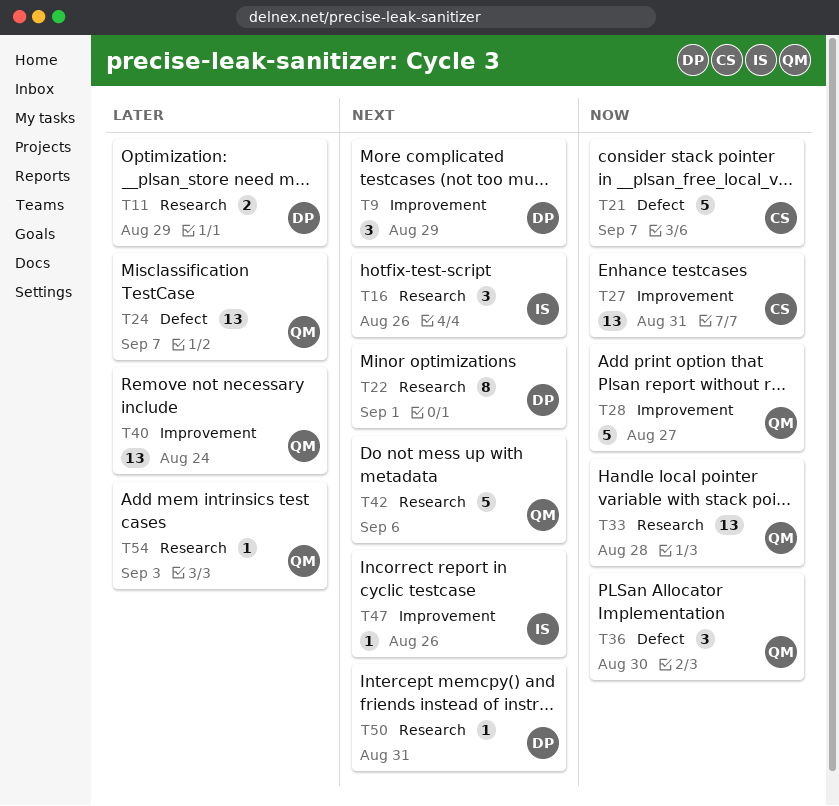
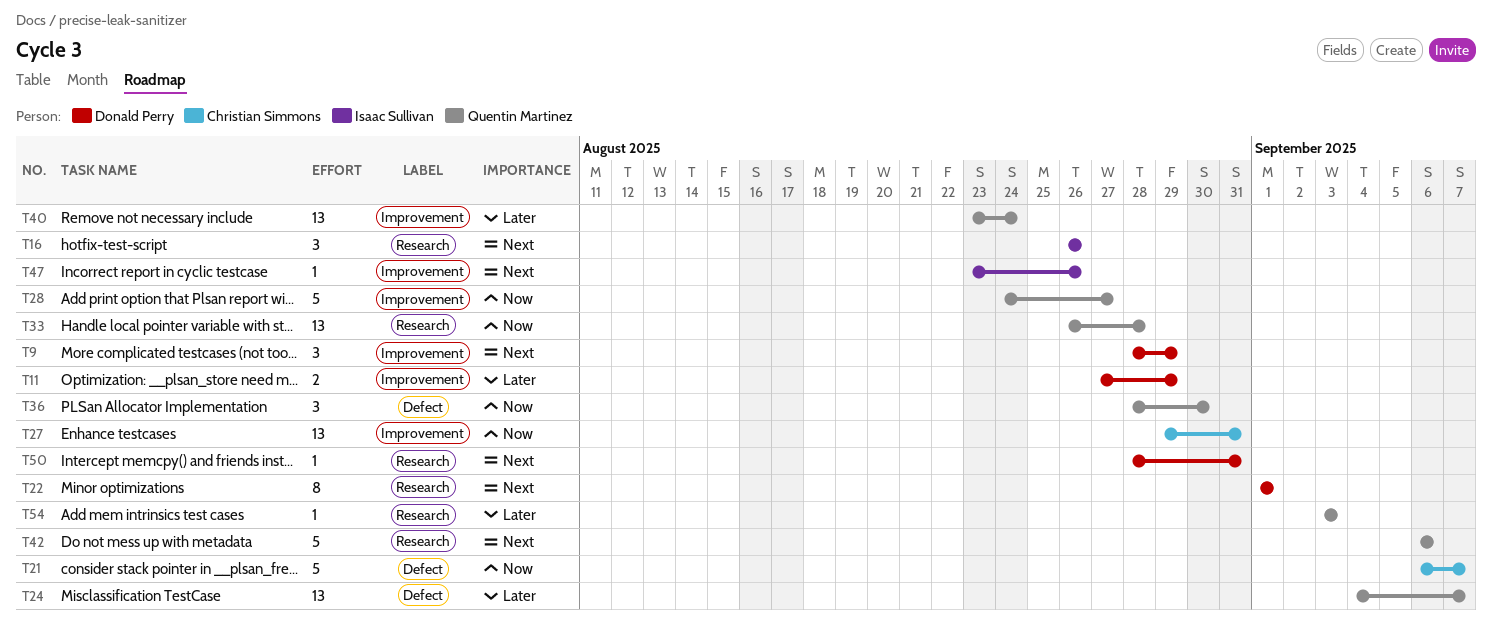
T11, label: Research -> Improvement

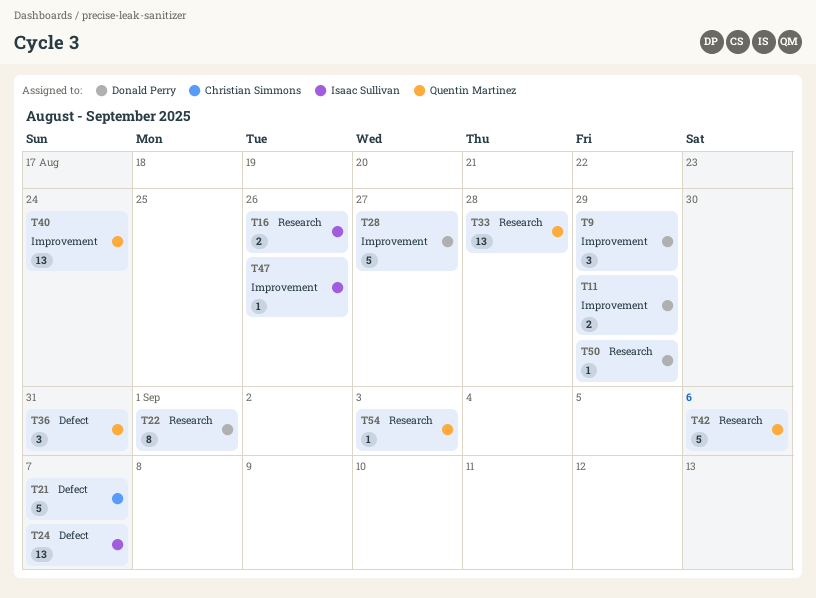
T16, estimate: 3 -> 2
T24, owner: Quentin Martinez -> Isaac Sullivan
T27: present -> none
T28, owner: Quentin Martinez -> Donald Perry
T36, due: Aug 30 -> Aug 31
T50, due: Aug 31 -> Aug 29

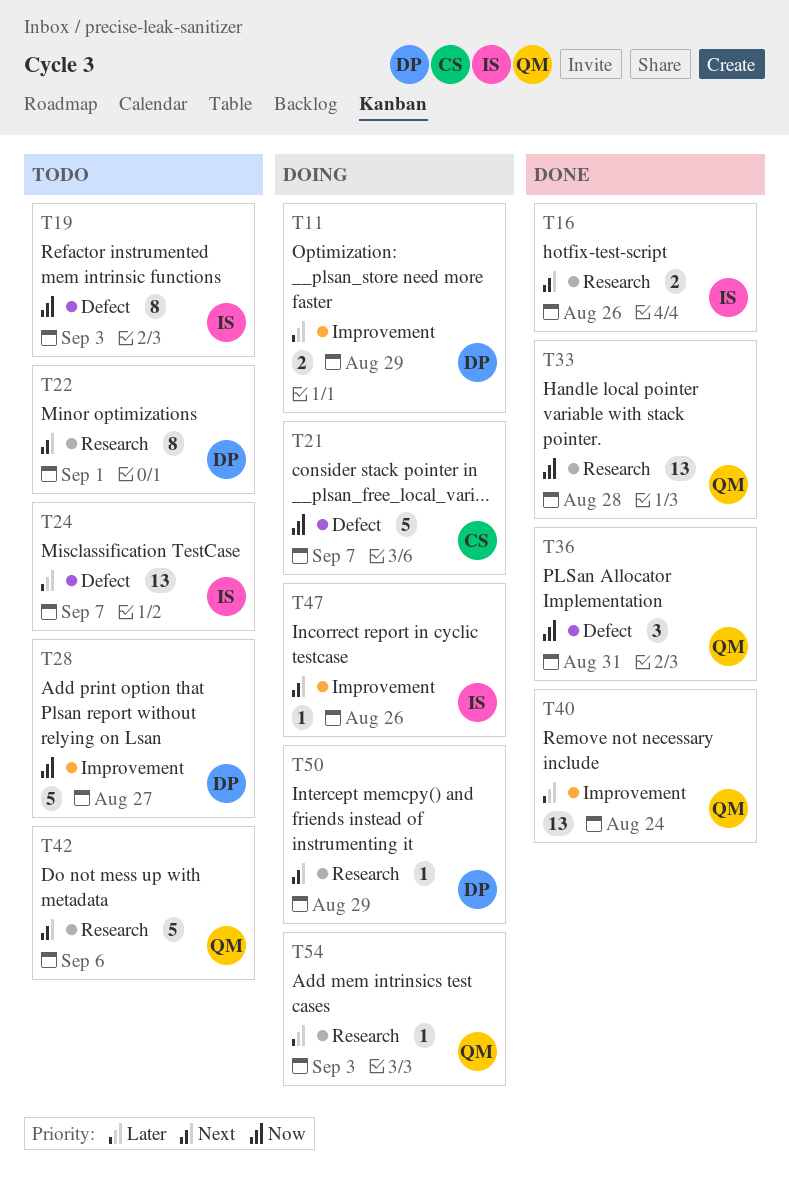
T9: present -> none
T19: none -> present

